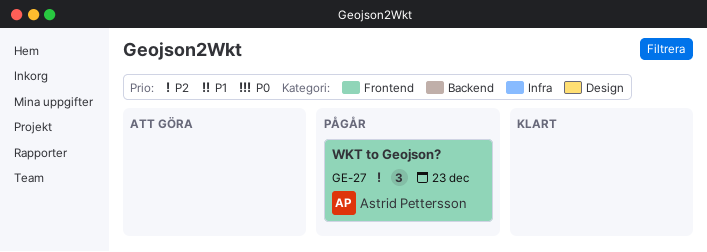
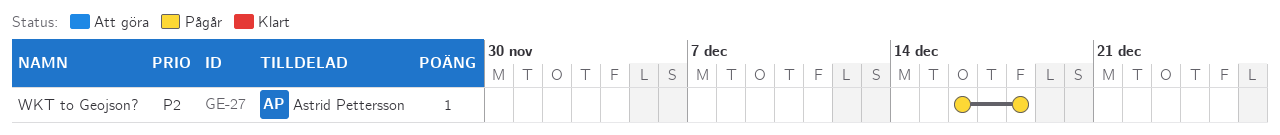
GE-27, estimate: 3 -> 1
GE-27, due: Dec 23 -> Dec 18

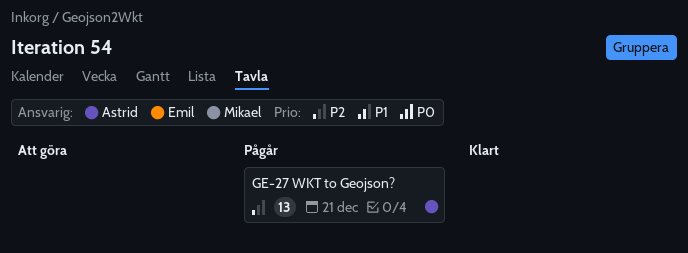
GE-27, estimate: 1 -> 13
GE-27, due: Dec 18 -> Dec 21

